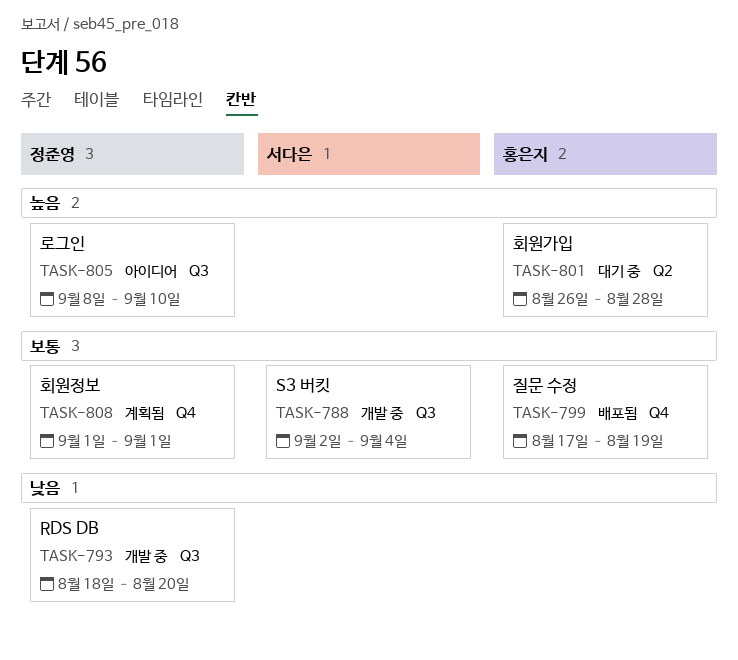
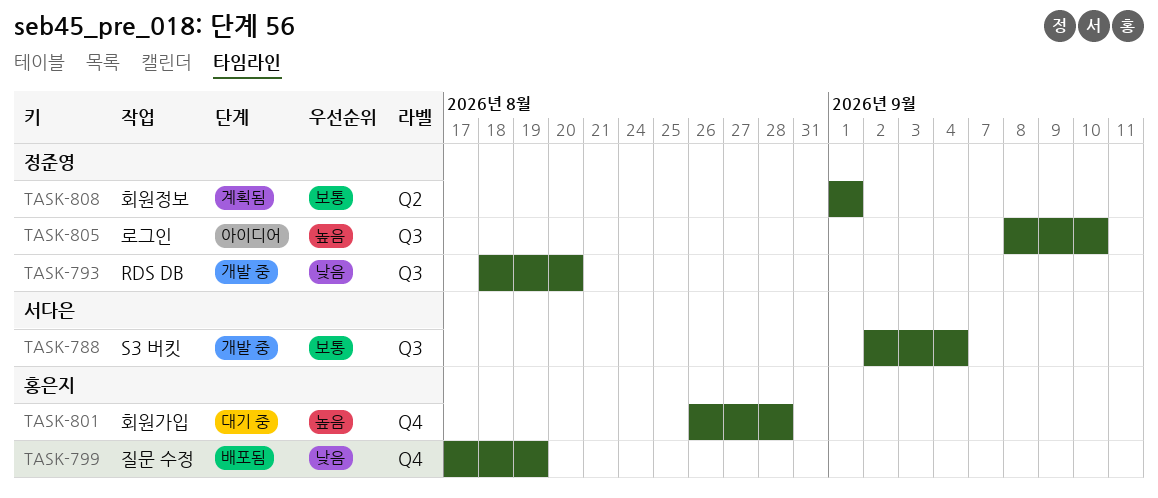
TASK-799, priority: 보통 -> 낮음
TASK-801, label: Q2 -> Q4
TASK-808, label: Q4 -> Q2

